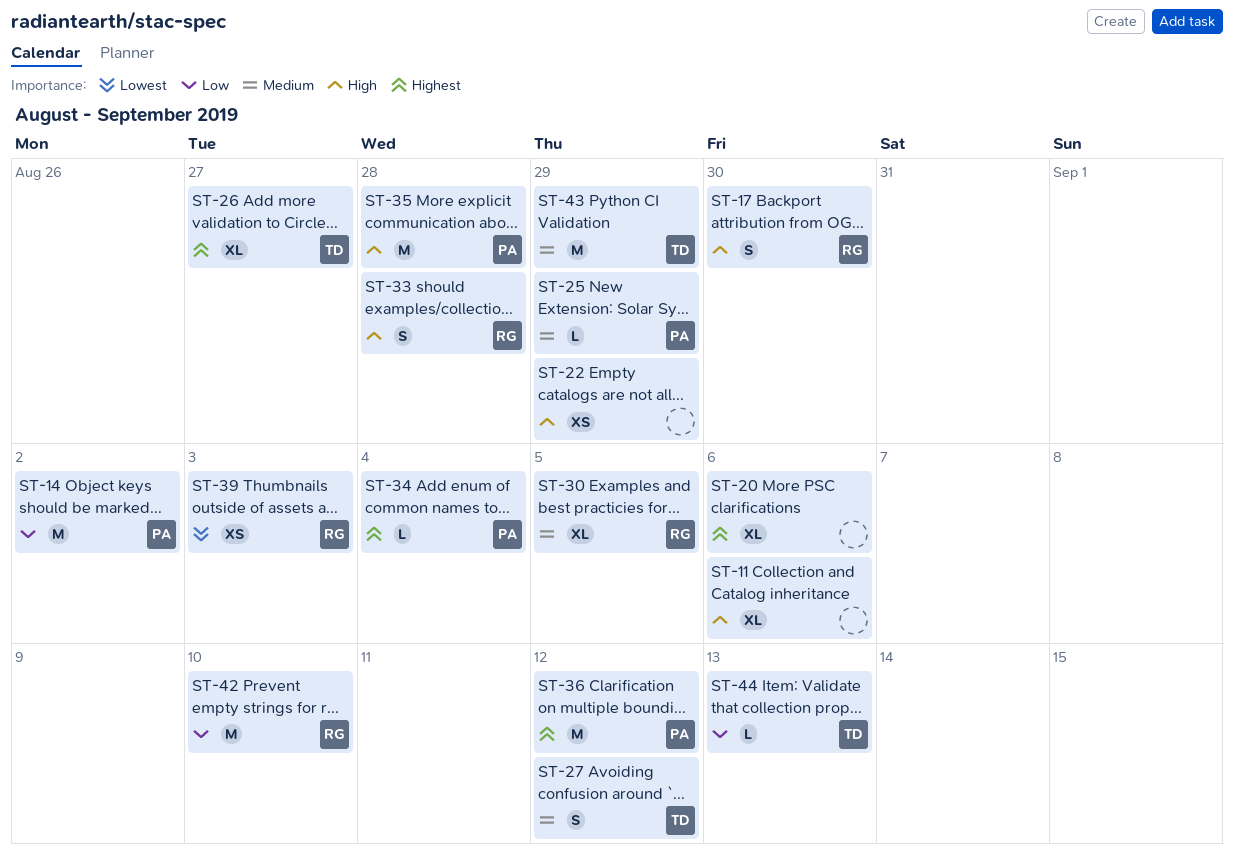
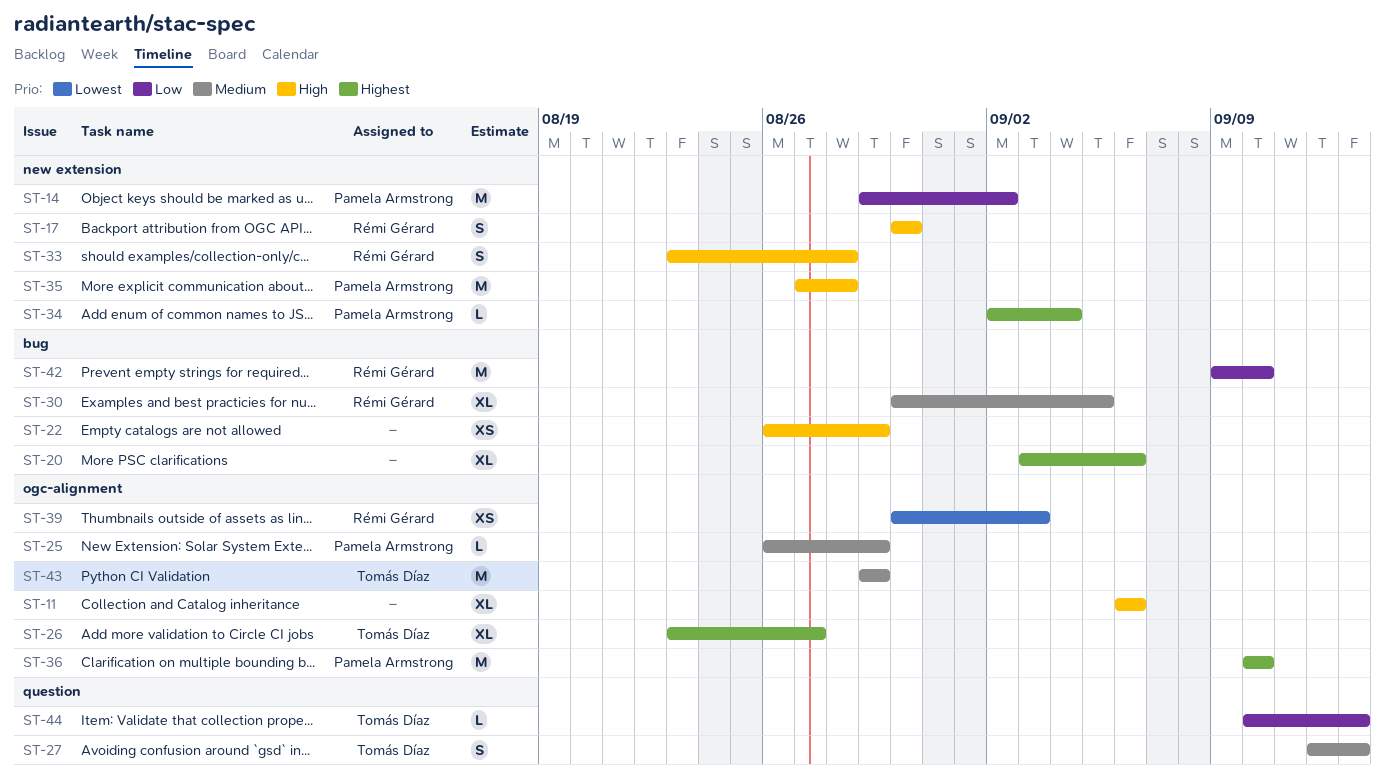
ST-27, due: Sep 12 -> Sep 13
ST-36, due: Sep 12 -> Sep 10

